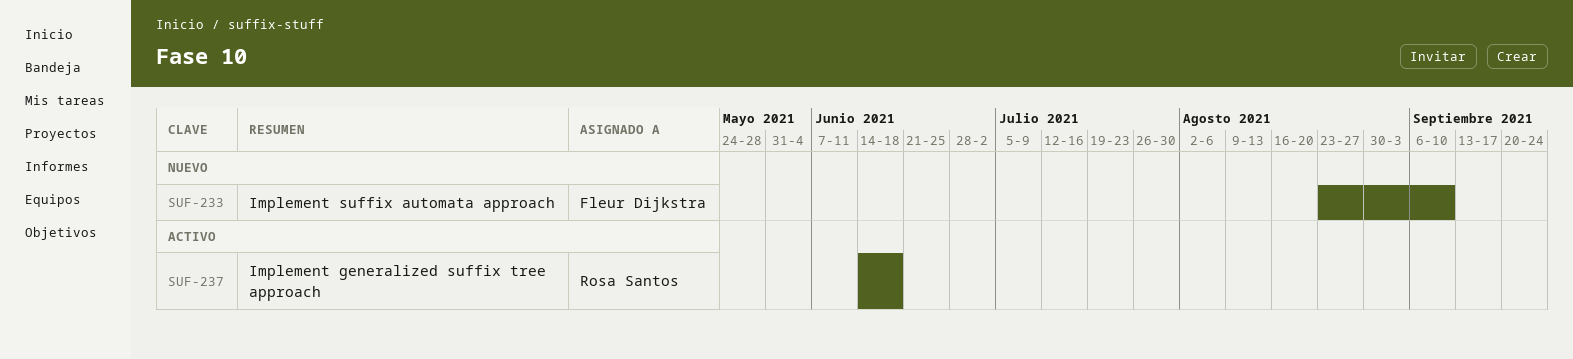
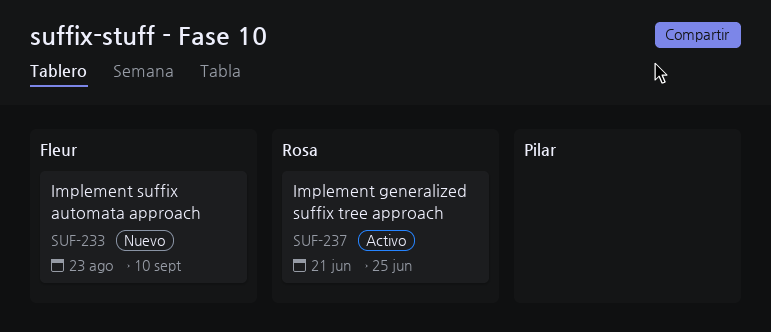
SUF-237, start: Jun 14 -> Jun 21
SUF-237, due: Jun 18 -> Jun 25

